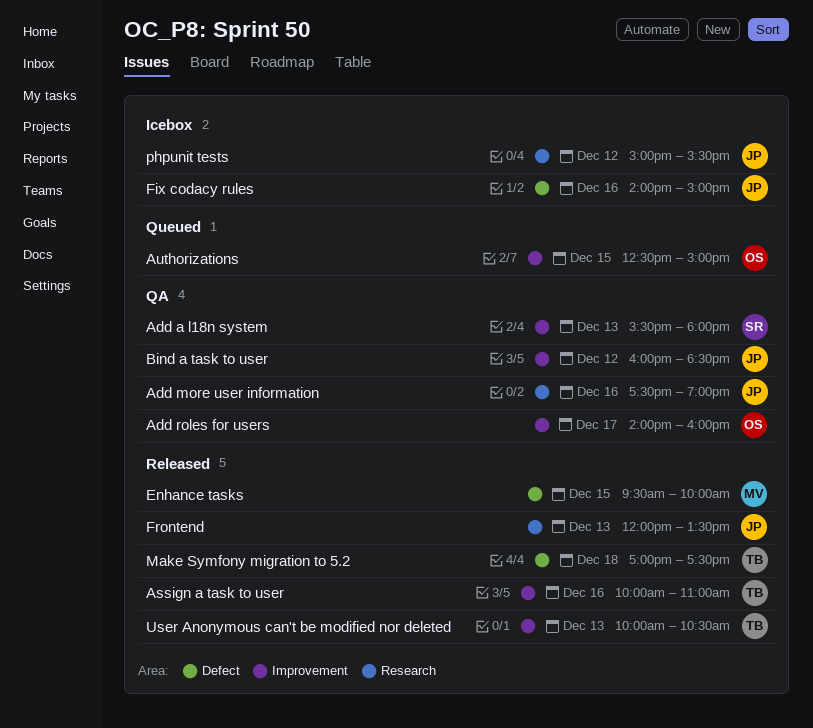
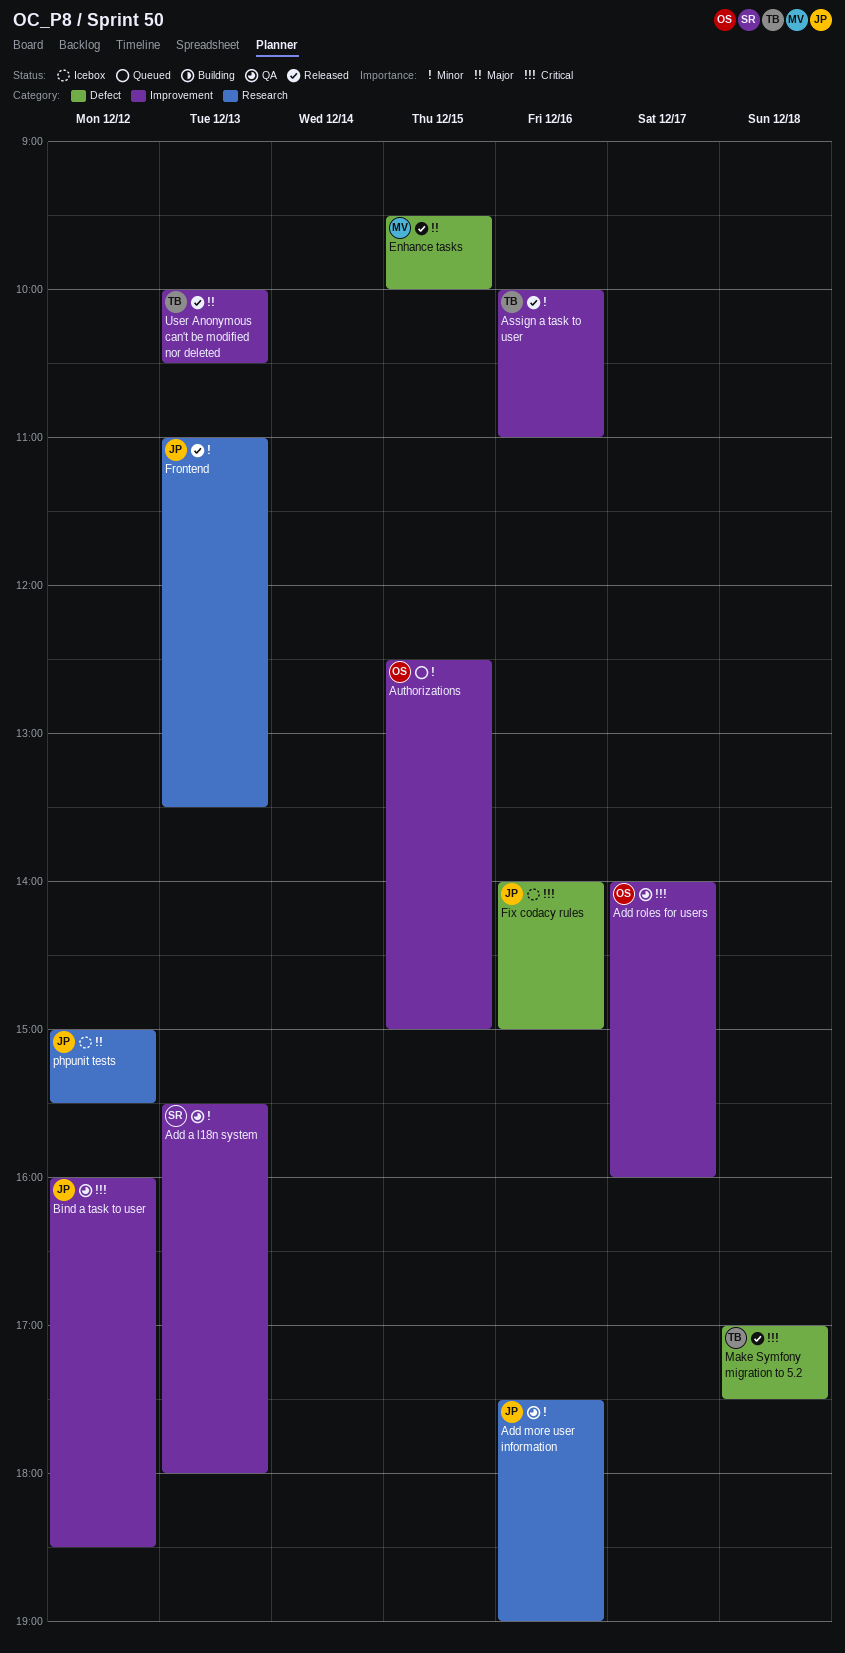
Frontend, begins: 12:00 -> 11:00

